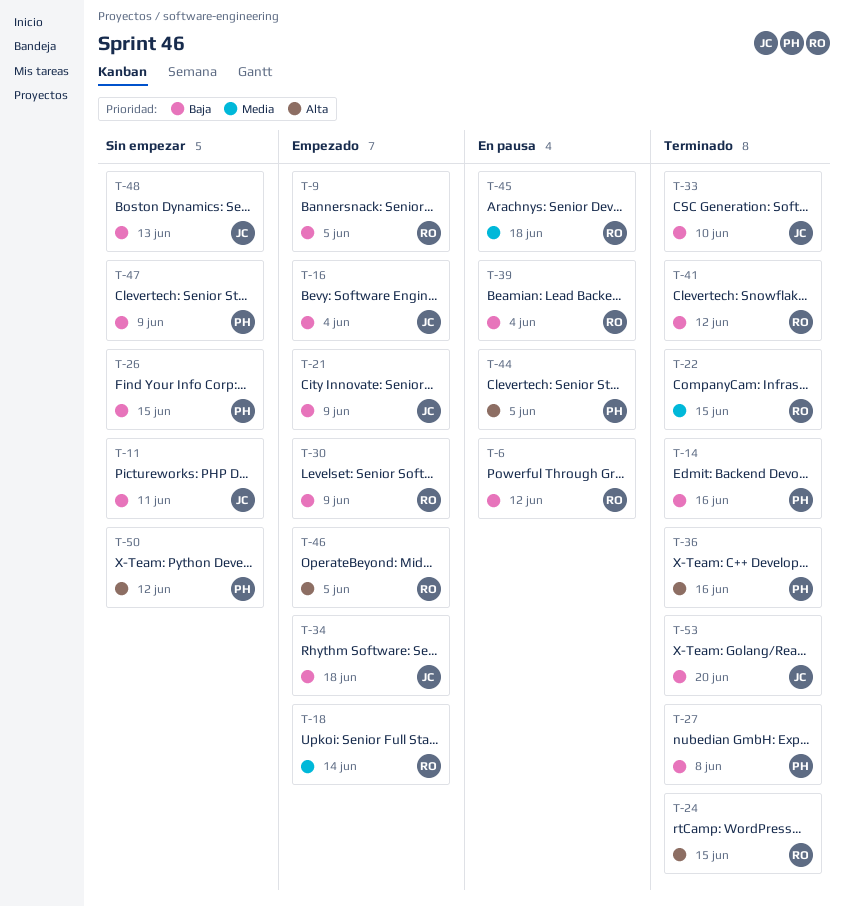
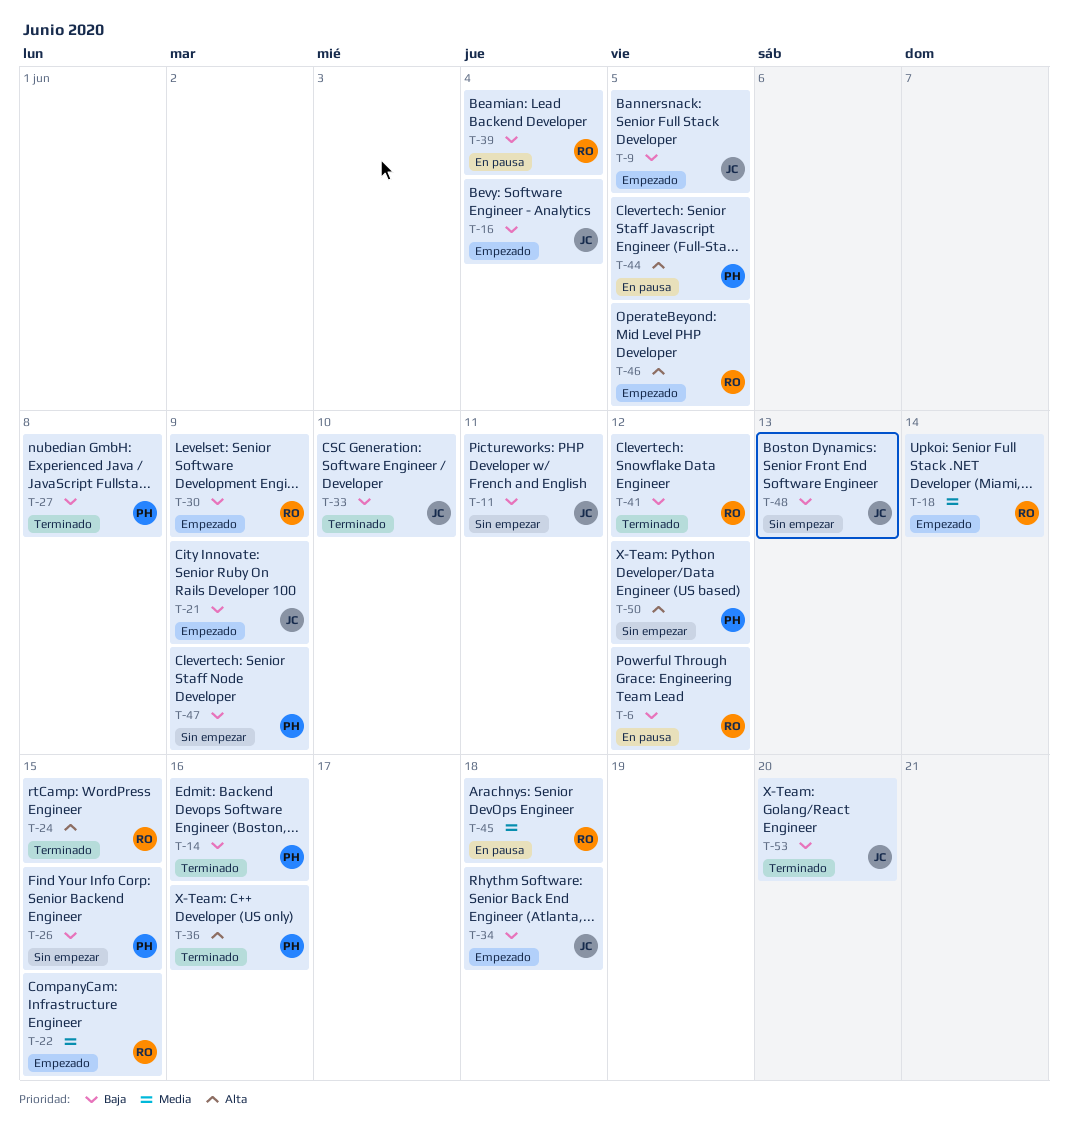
T-9, owner: RO -> JC
T-22, status: Terminado -> Empezado

